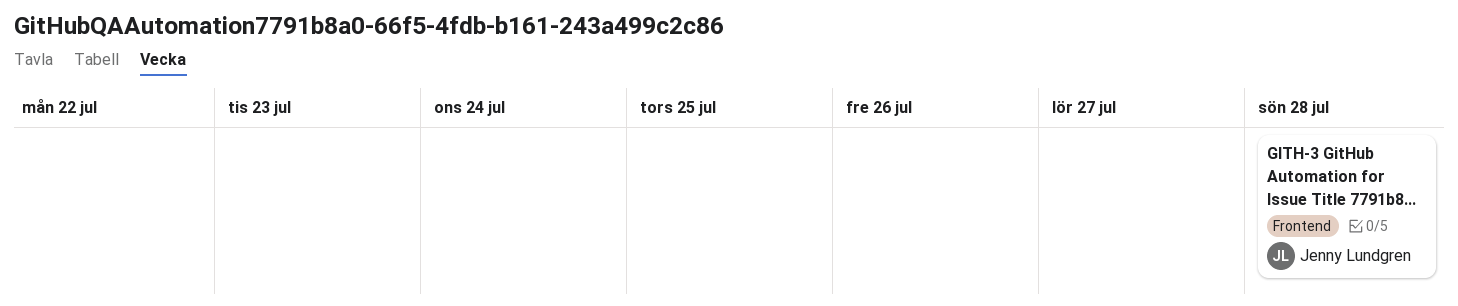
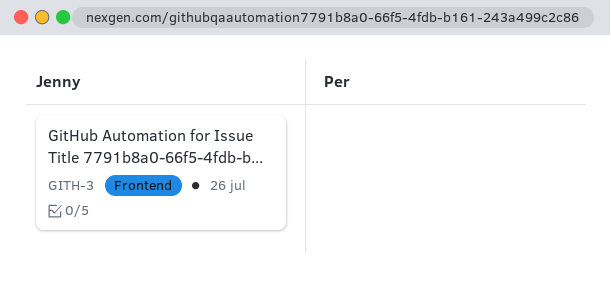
GITH-3, due: Jul 28 -> Jul 26

